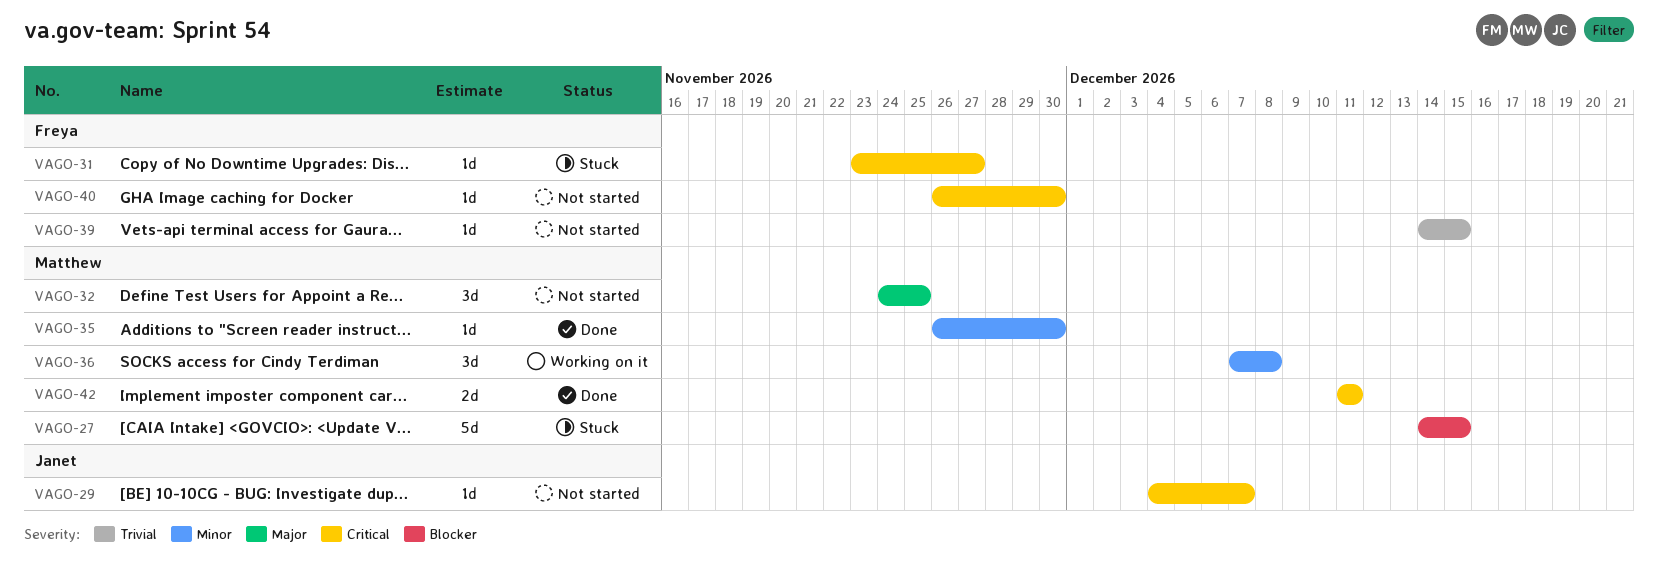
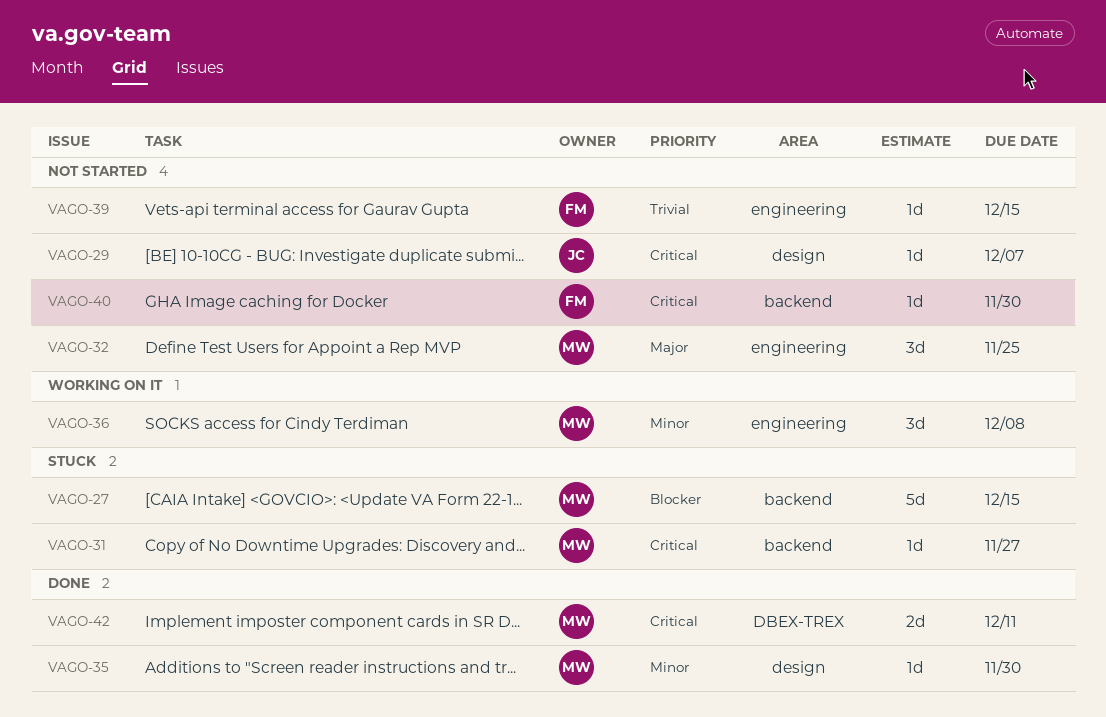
VAGO-31, owner: Freya -> Matthew

